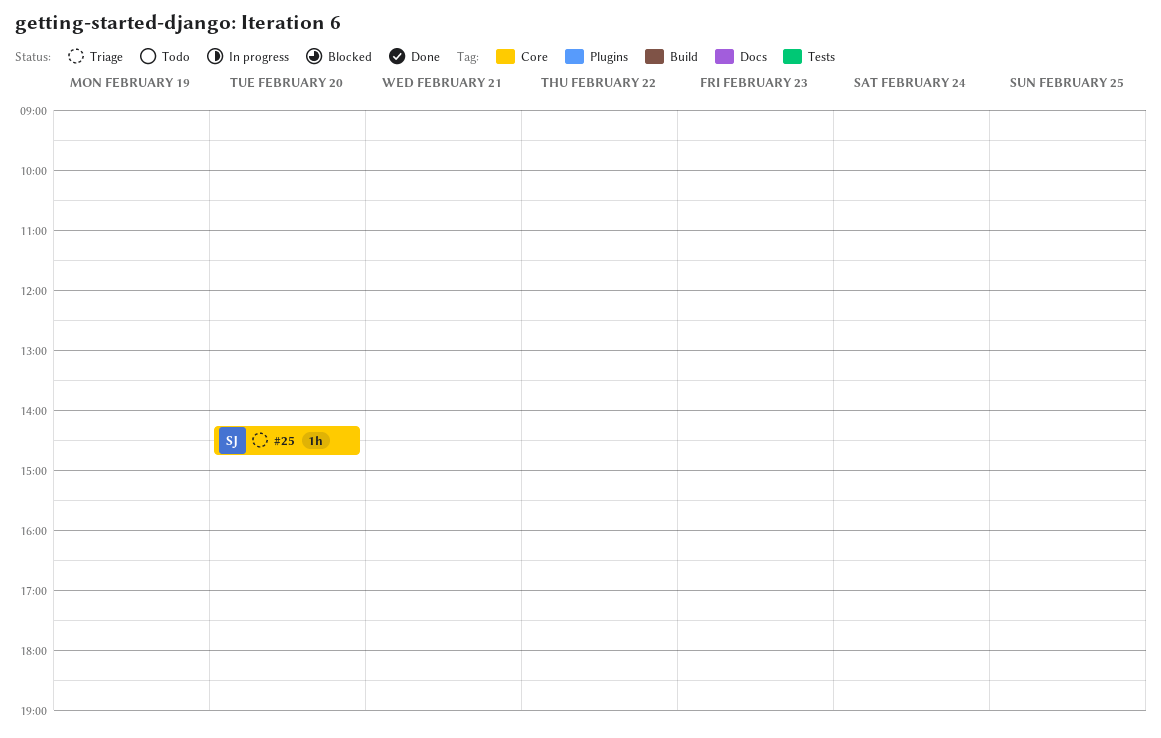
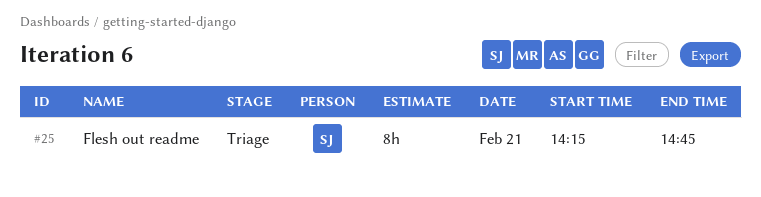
#25, estimate: 1h -> 8h
#25, day: Feb 20 -> Feb 21

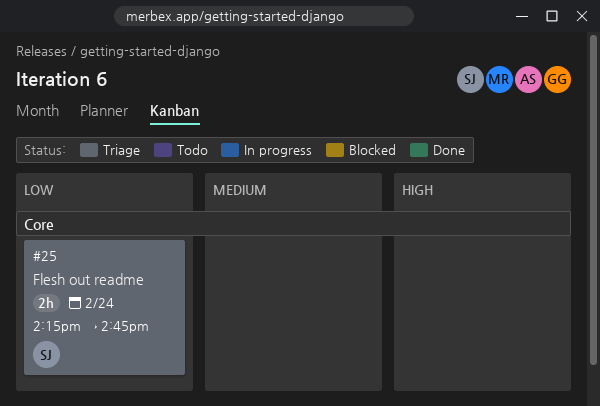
#25, estimate: 8h -> 2h
#25, day: Feb 21 -> Feb 24

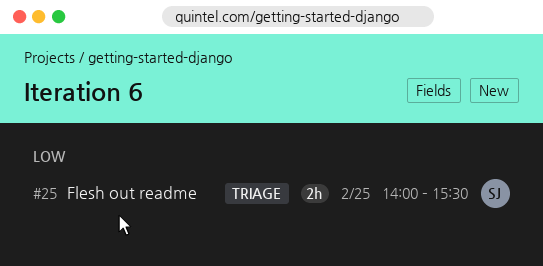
#25, day: Feb 24 -> Feb 25
#25, begins: 14:15 -> 14:00
#25, ends: 14:45 -> 15:30

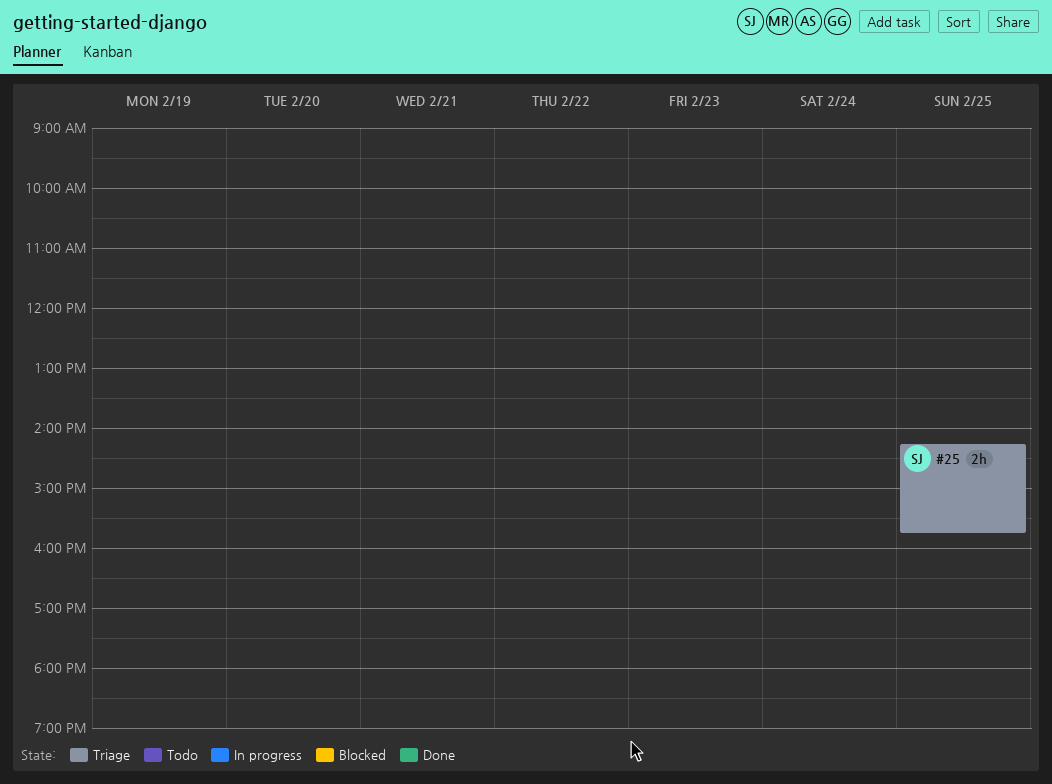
#25, begins: 14:00 -> 14:15
#25, ends: 15:30 -> 15:45

